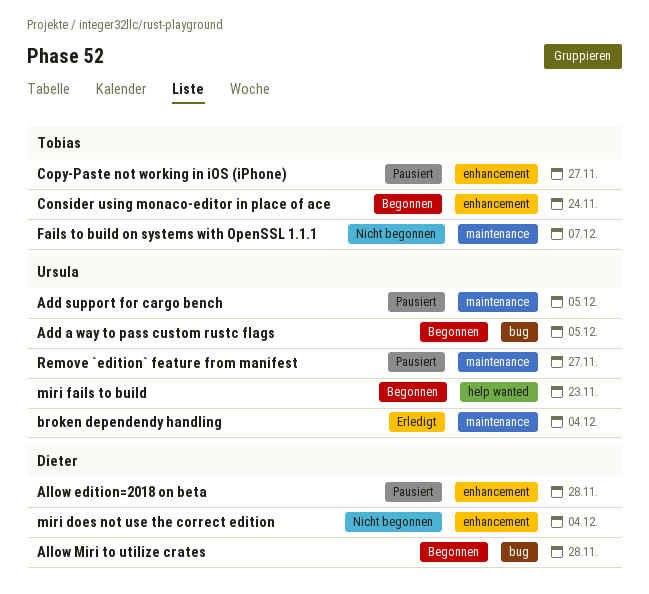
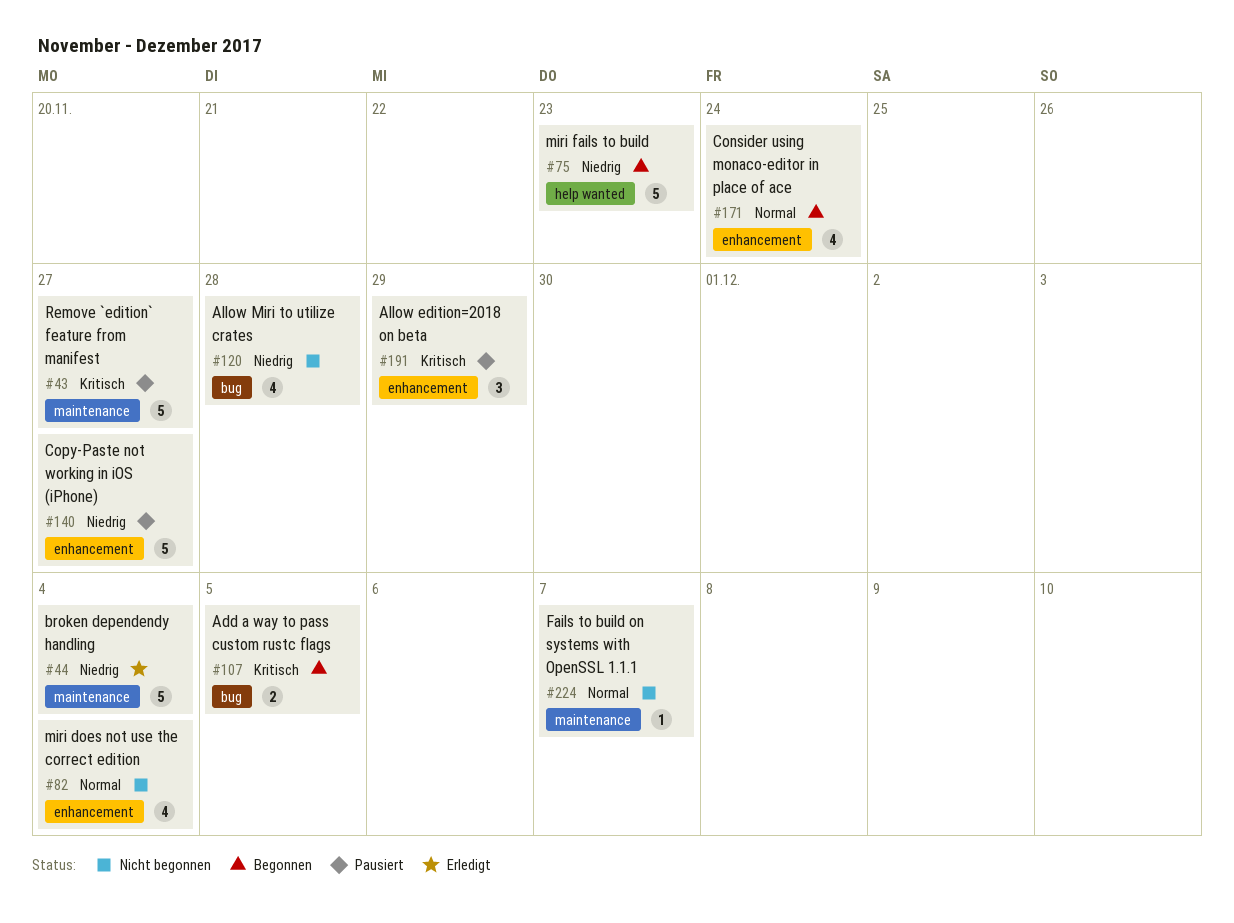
Add support for cargo bench: present -> none
Allow edition=2018 on beta, due: Nov 28 -> Nov 29
Allow Miri to utilize crates, status: Begonnen -> Nicht begonnen

